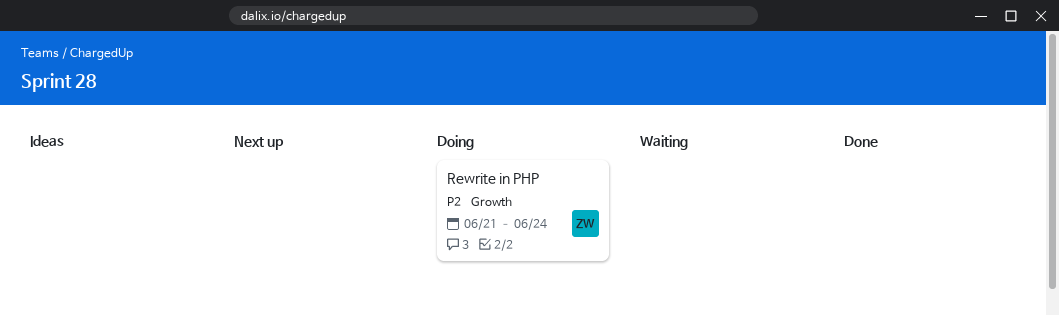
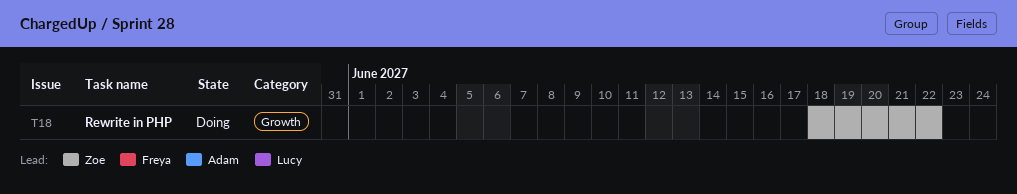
Rewrite in PHP, start: Jun 21 -> Jun 18
Rewrite in PHP, due: Jun 24 -> Jun 22

